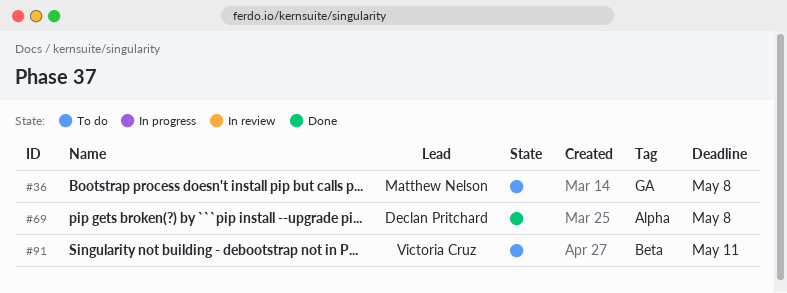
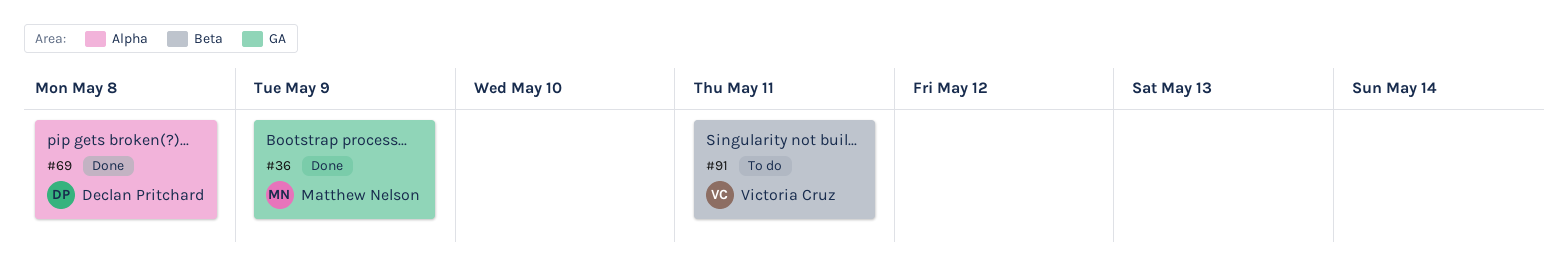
#36, status: To do -> Done
#36, due: May 8 -> May 9

